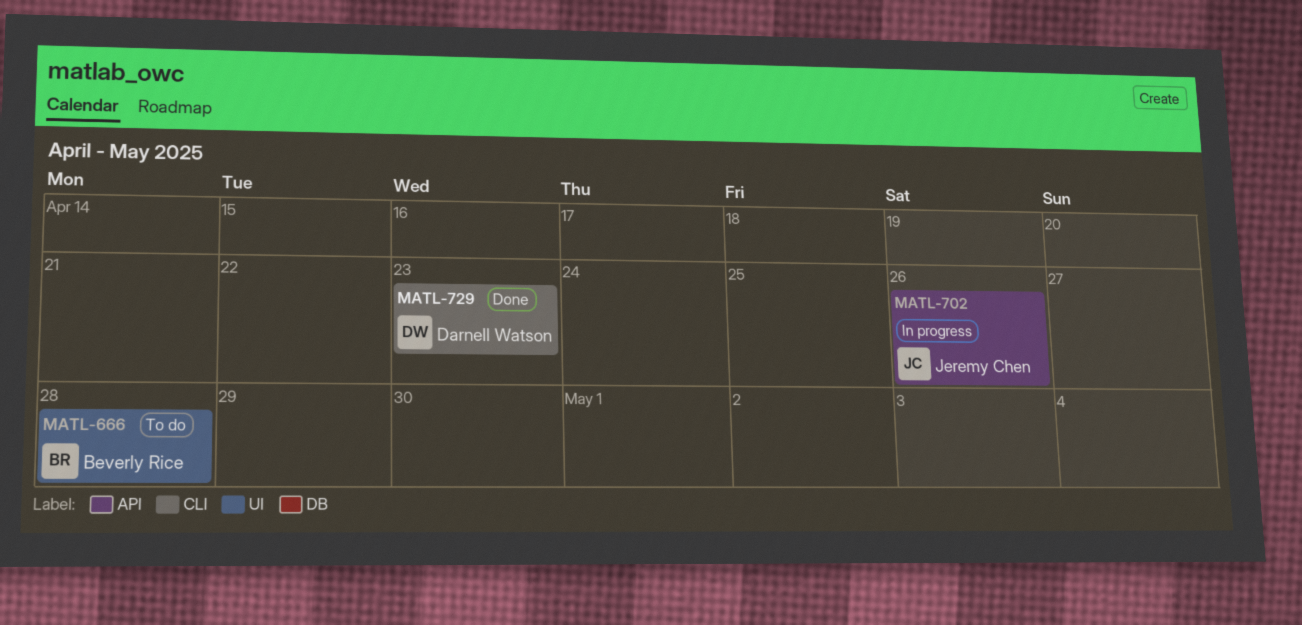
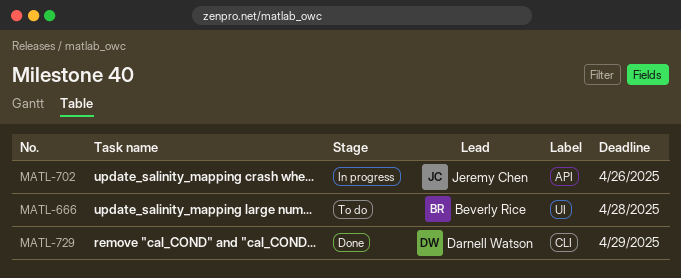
MATL-729, due: Apr 23 -> Apr 29

